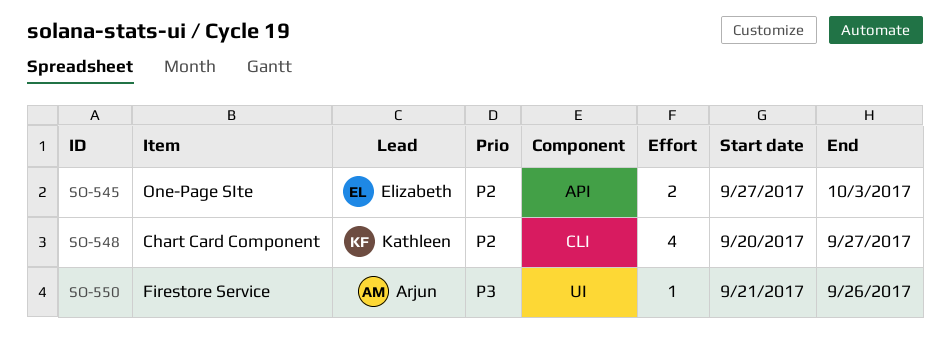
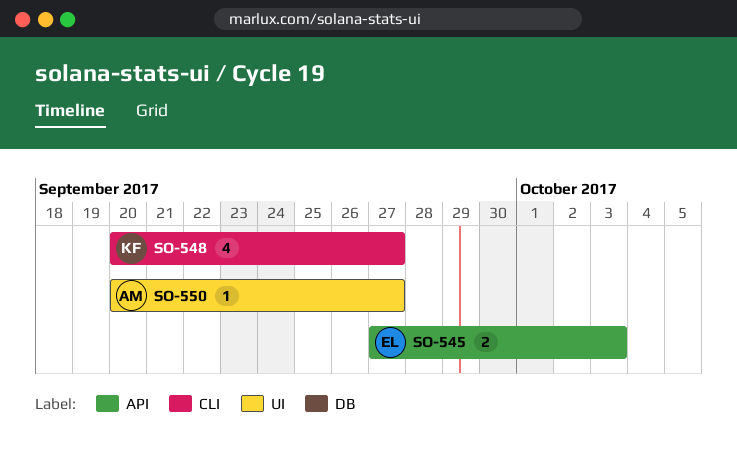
SO-550, start: Sep 21 -> Sep 20
SO-550, due: Sep 26 -> Sep 27

